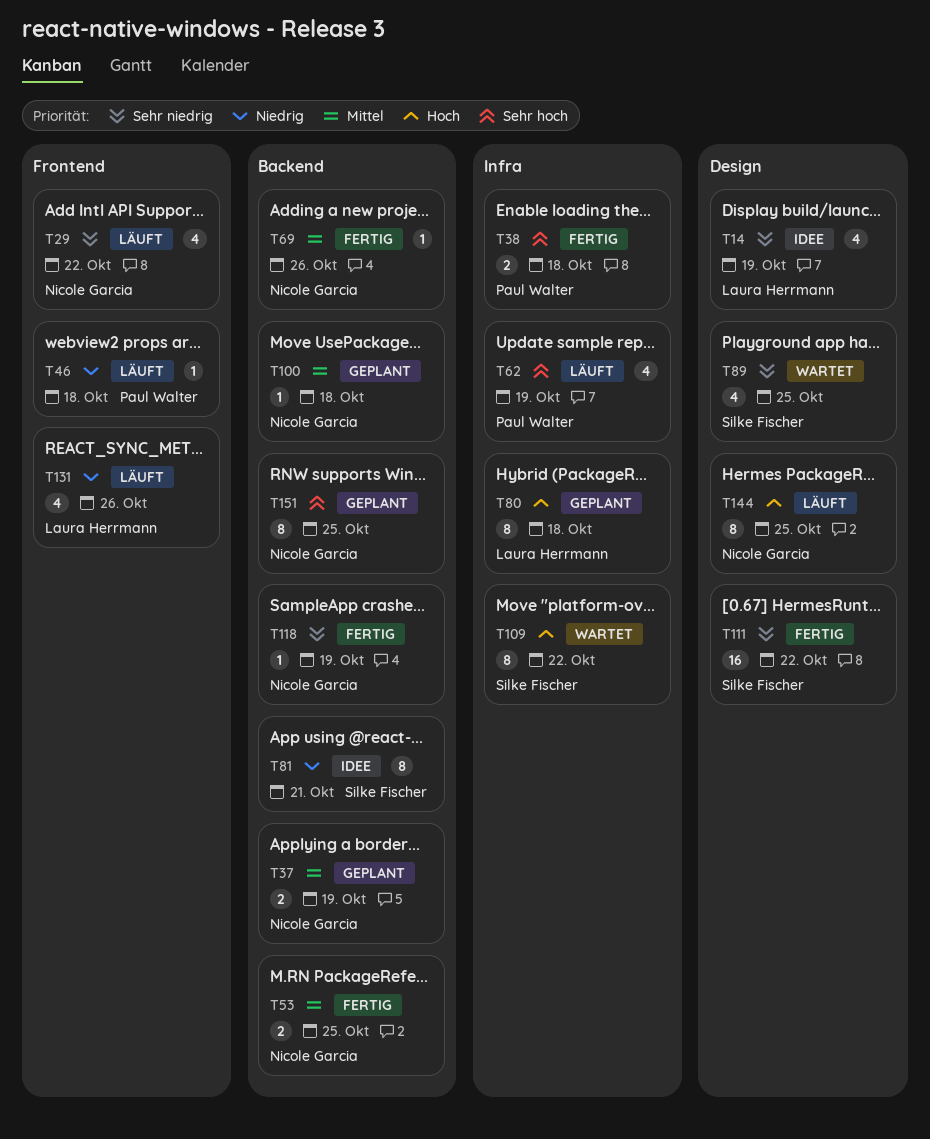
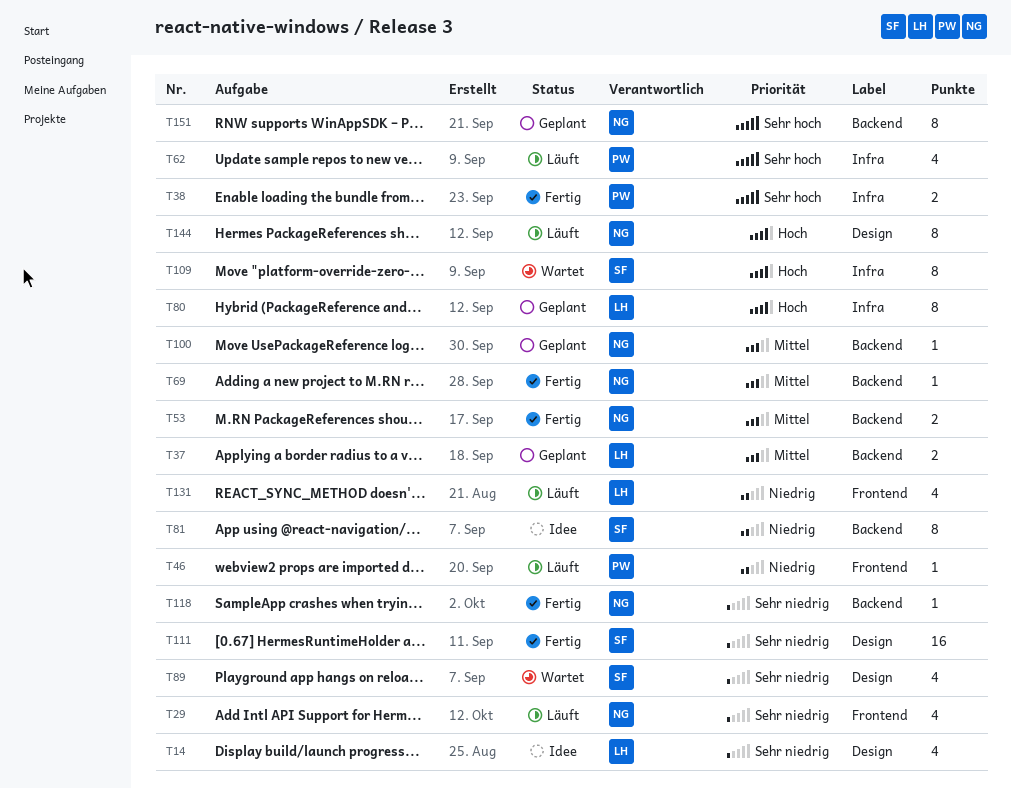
T37, owner: Nicole Garcia -> Laura Herrmann

